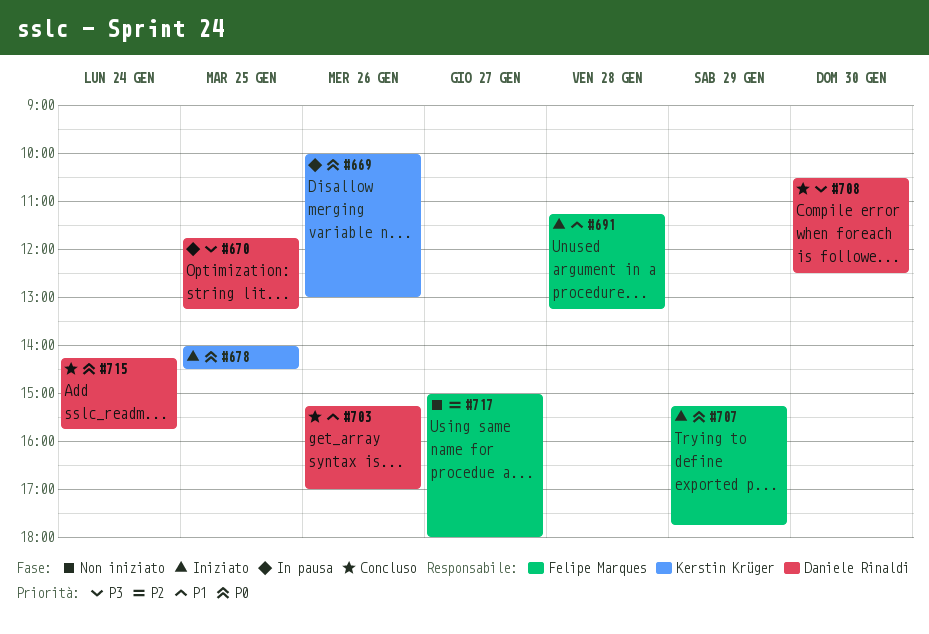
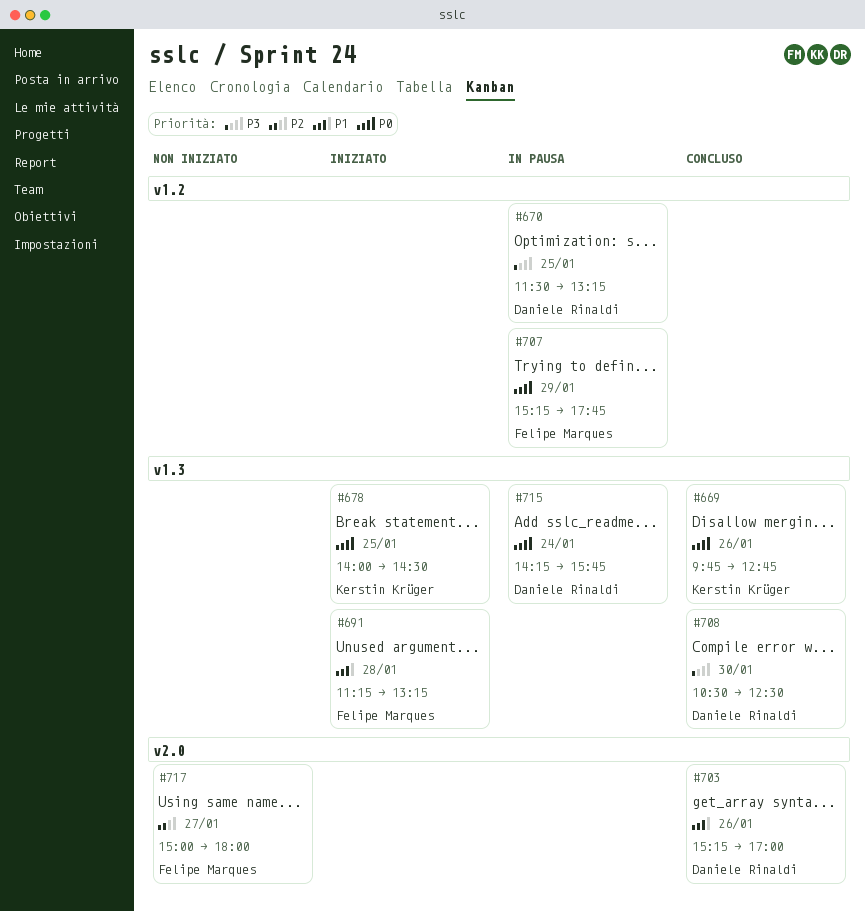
#669, status: In pausa -> Concluso
#669, begins: 10:00 -> 09:45
#669, ends: 13:00 -> 12:45
#670, begins: 11:45 -> 11:30
#707, status: Iniziato -> In pausa
#715, status: Concluso -> In pausa

